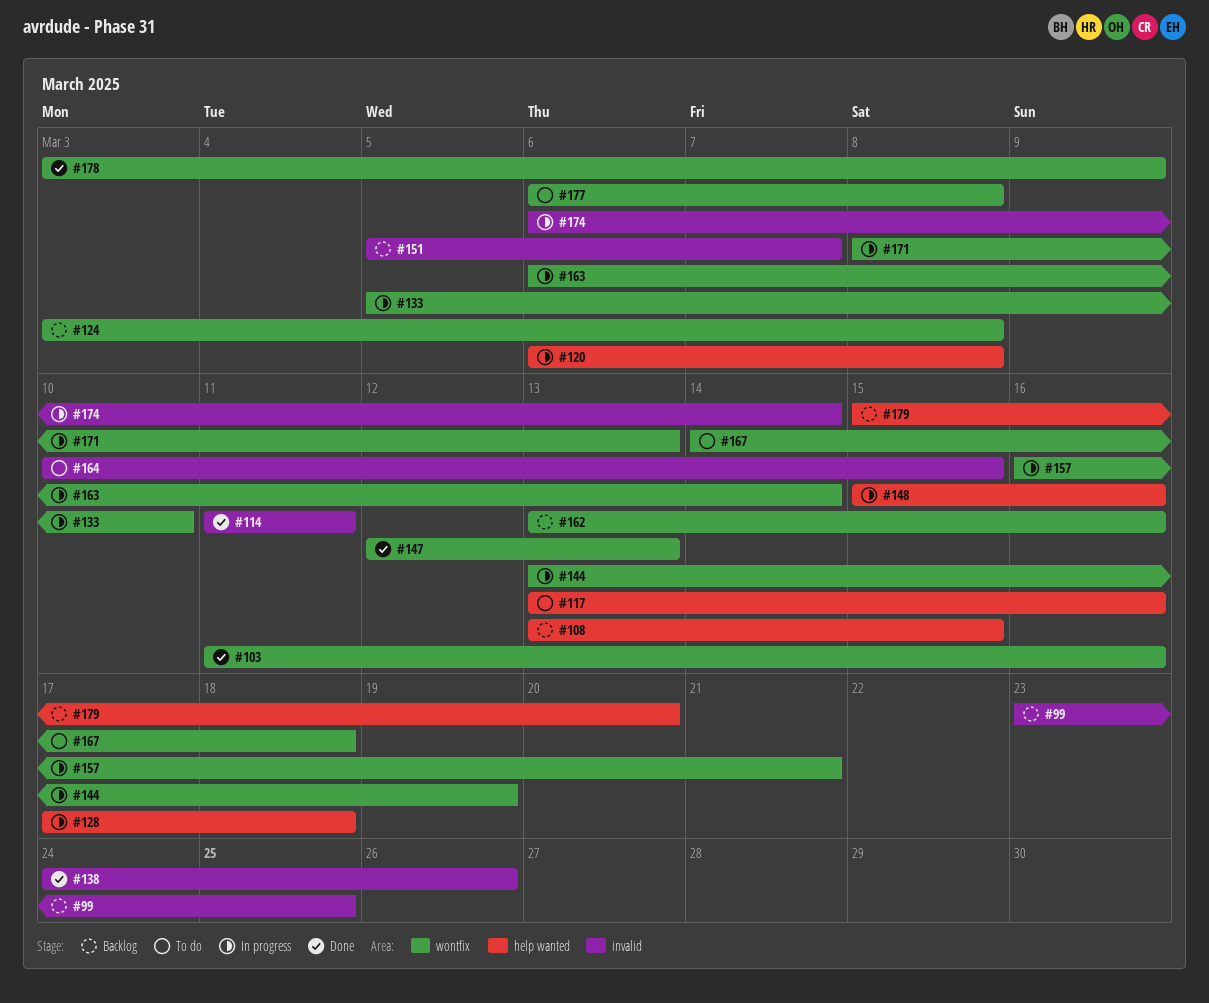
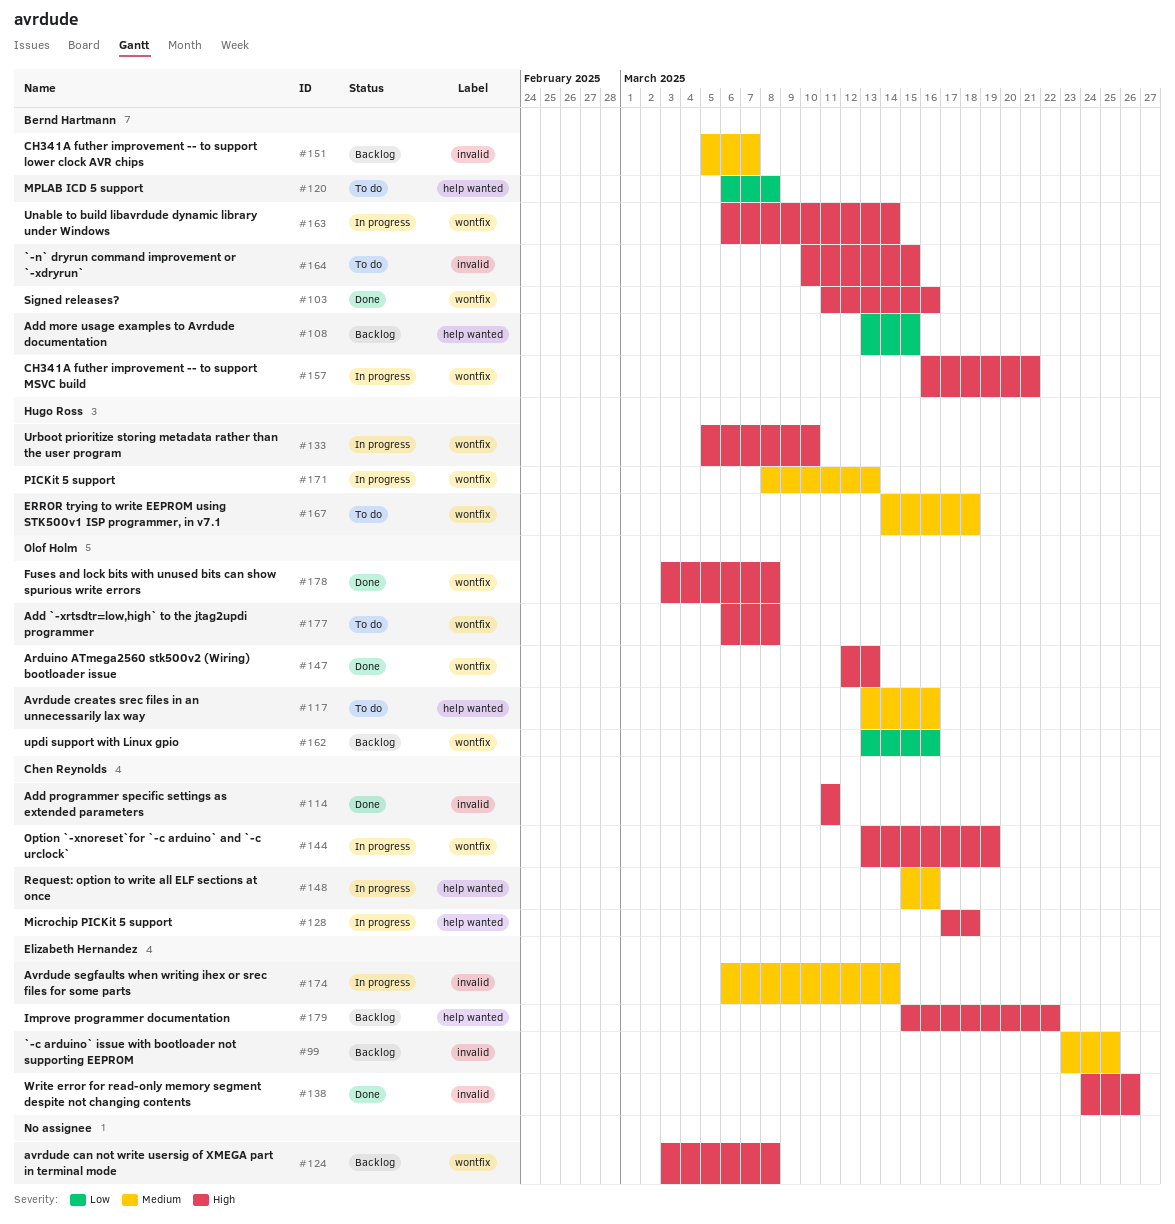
#120, status: In progress -> To do
#178, due: Mar 9 -> Mar 8
#179, due: Mar 20 -> Mar 22

